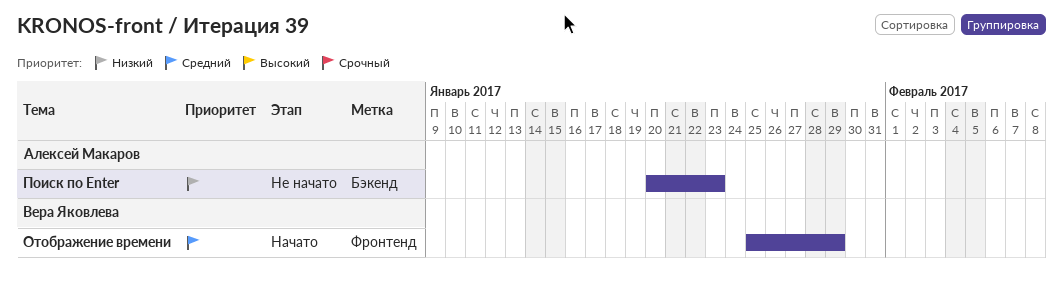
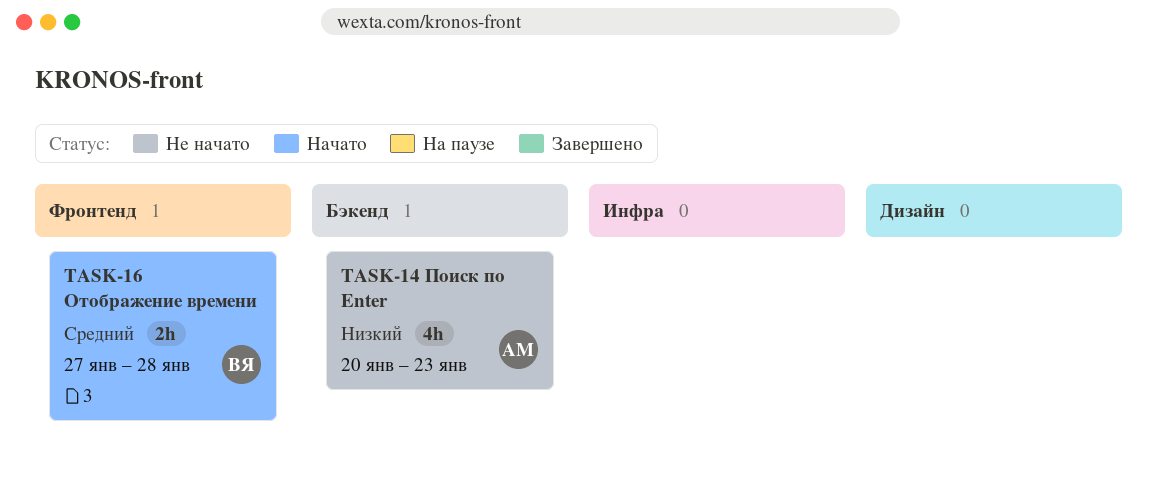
Отображение времени, start: Jan 25 -> Jan 27
Отображение времени, due: Jan 29 -> Jan 28

